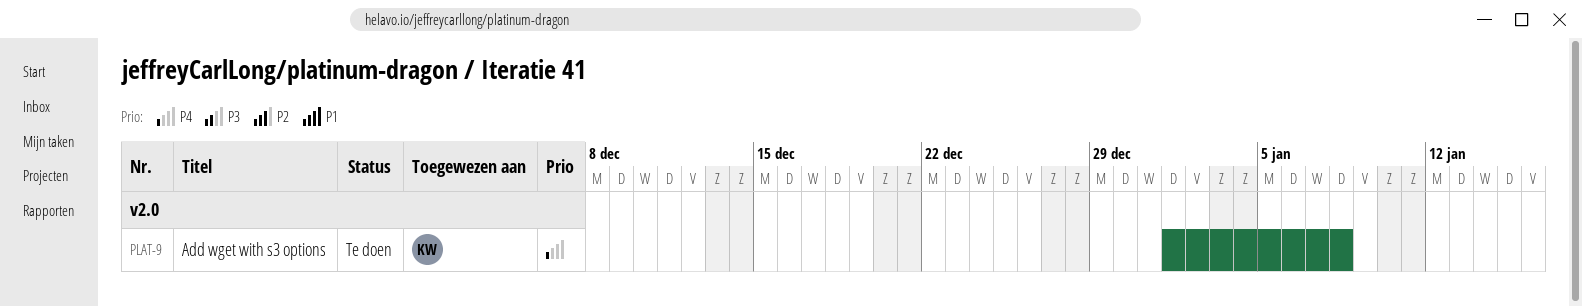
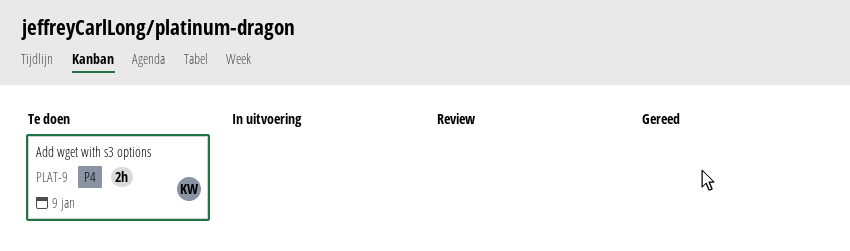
PLAT-9, due: Jan 8 -> Jan 9

